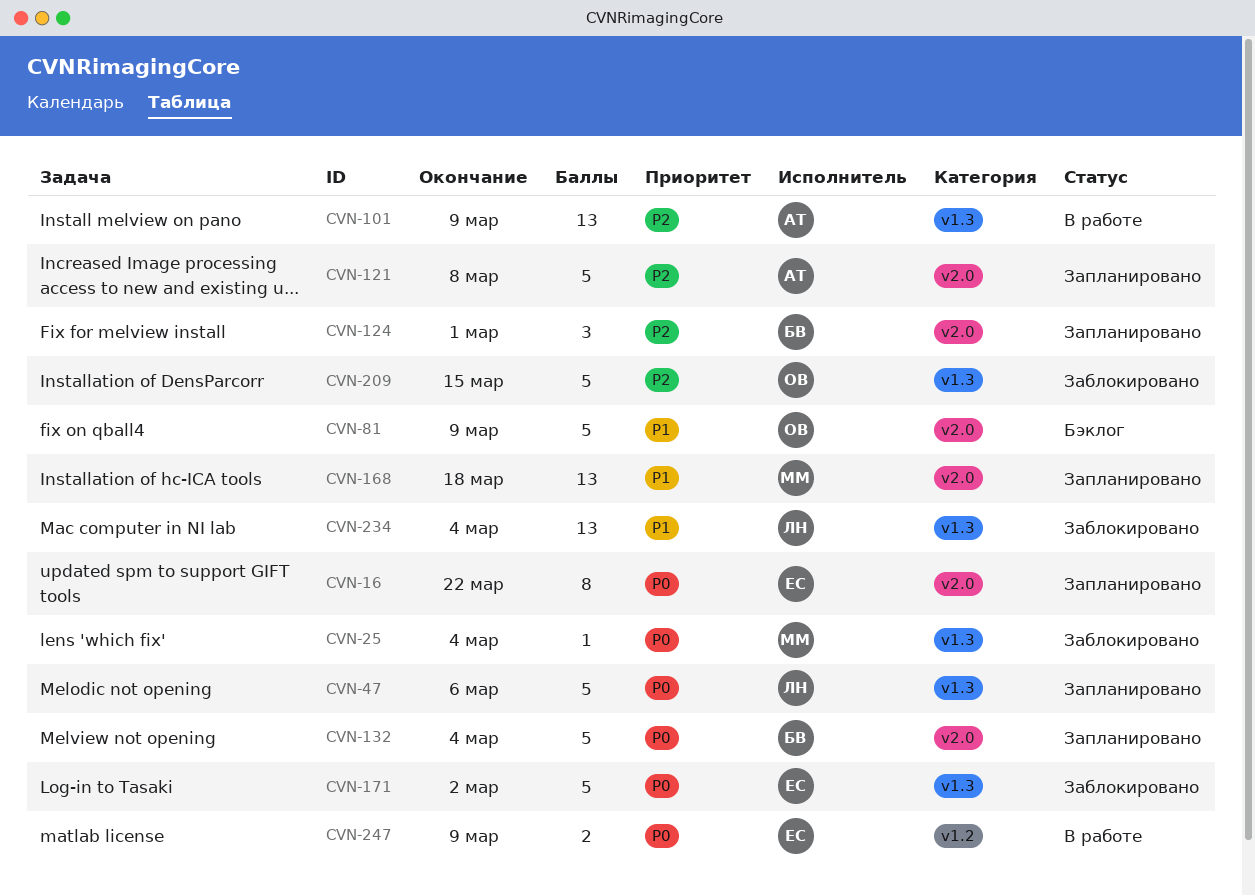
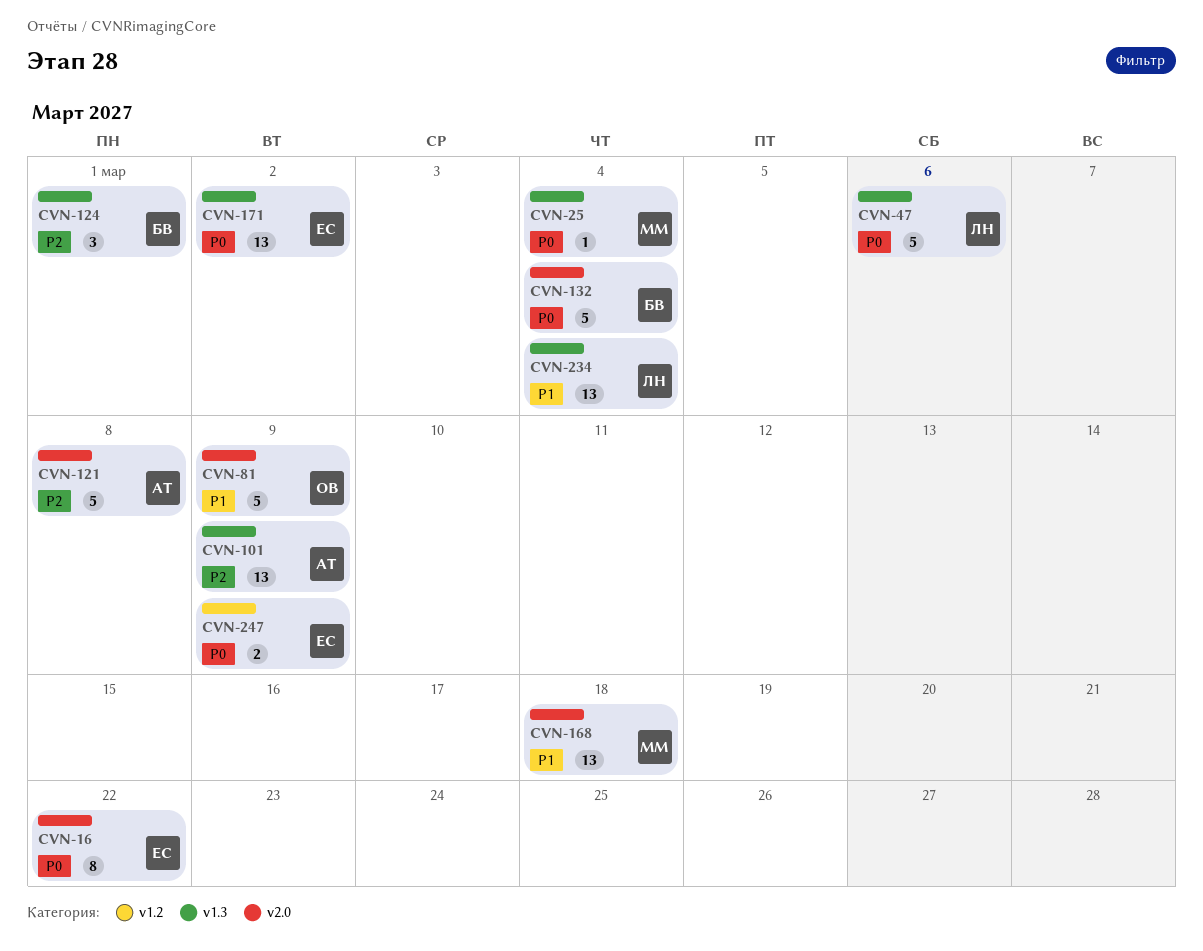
CVN-124, label: v2.0 -> v1.3
CVN-171, estimate: 5 -> 13
CVN-209: present -> none

